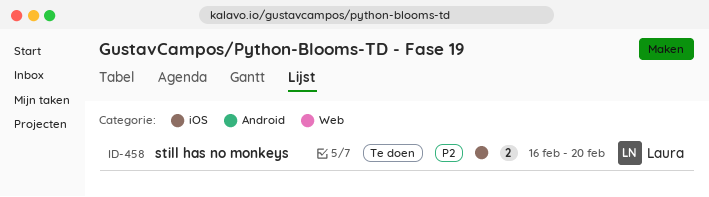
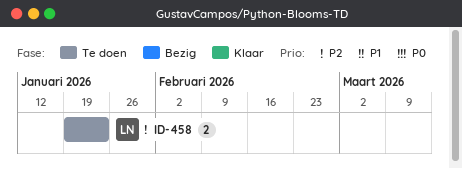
ID-458, start: Feb 16 -> Jan 19
ID-458, due: Feb 20 -> Jan 23

